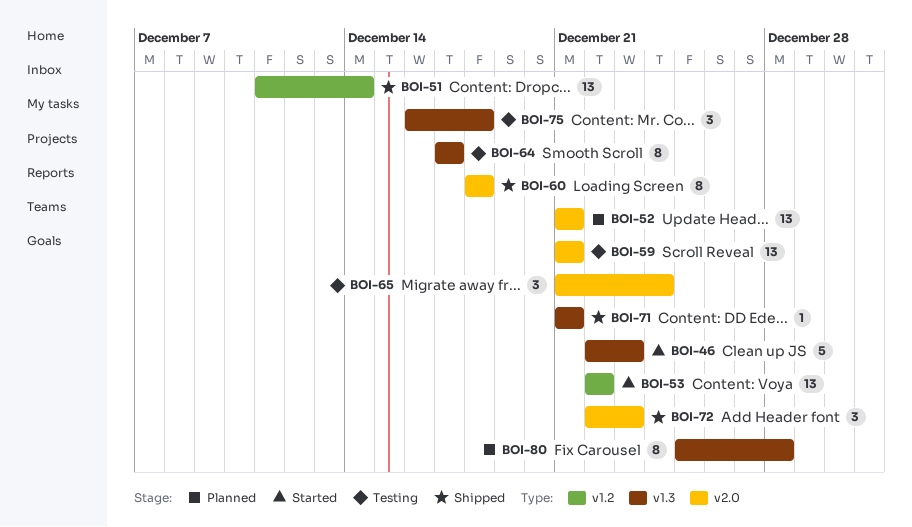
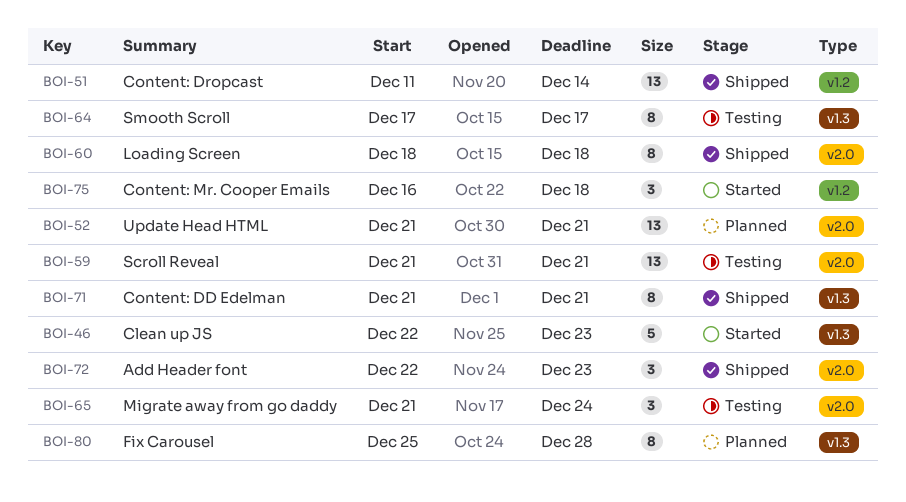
BOI-53: present -> none
BOI-71, estimate: 1 -> 8
BOI-75, status: Testing -> Started
BOI-75, label: v1.3 -> v1.2

